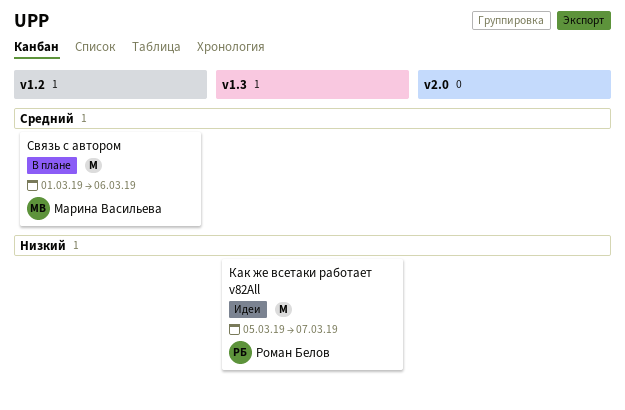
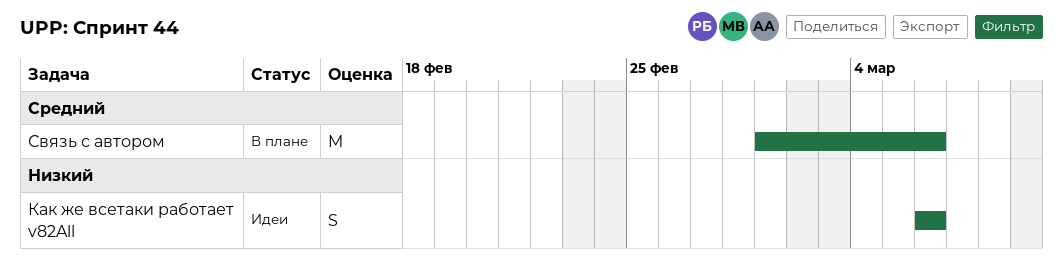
Как же всетаки работает v82All, estimate: M -> S
Как же всетаки работает v82All, start: Mar 5 -> Mar 6
Как же всетаки работает v82All, due: Mar 7 -> Mar 6

